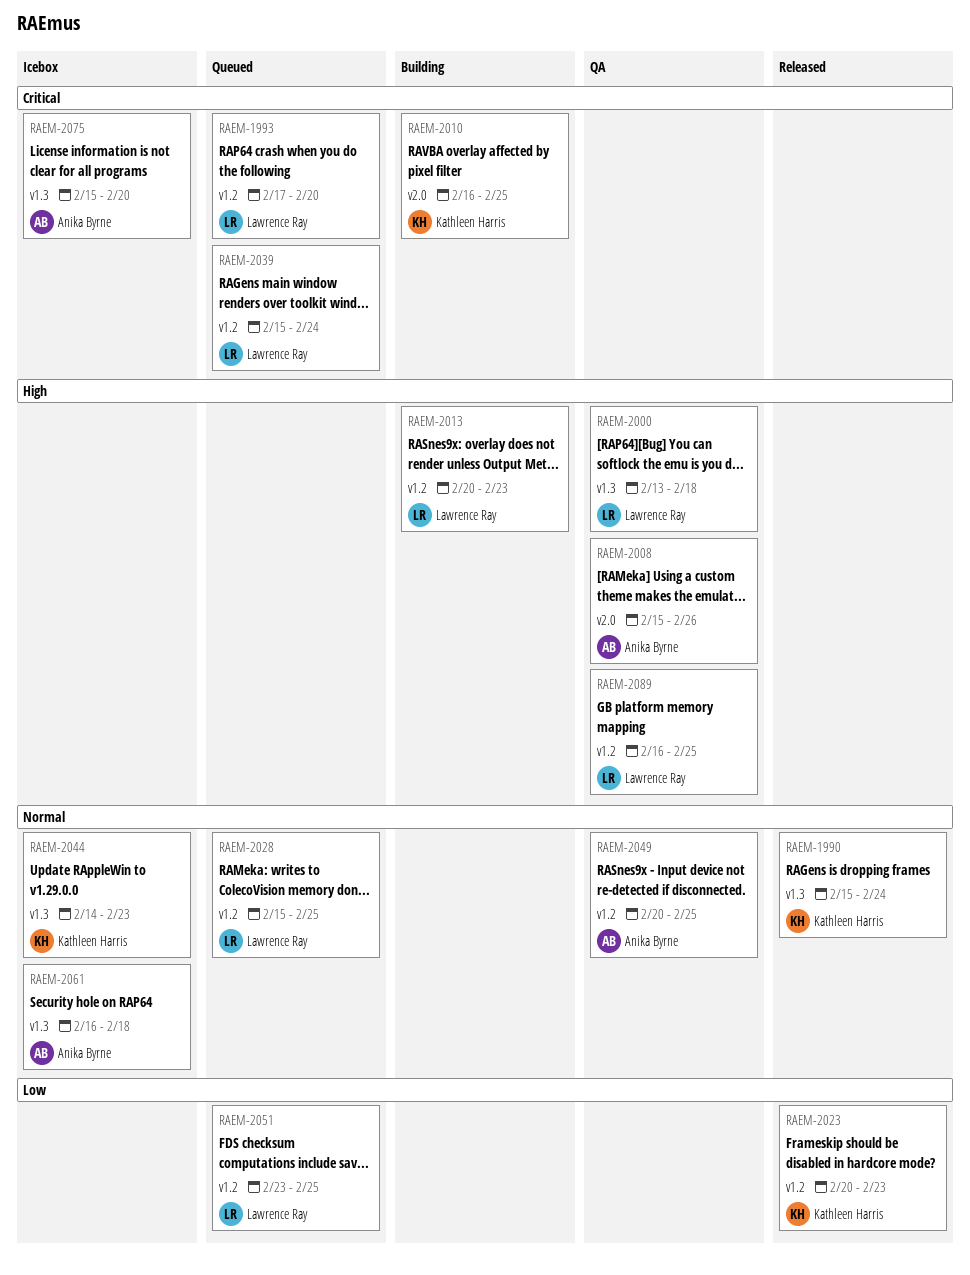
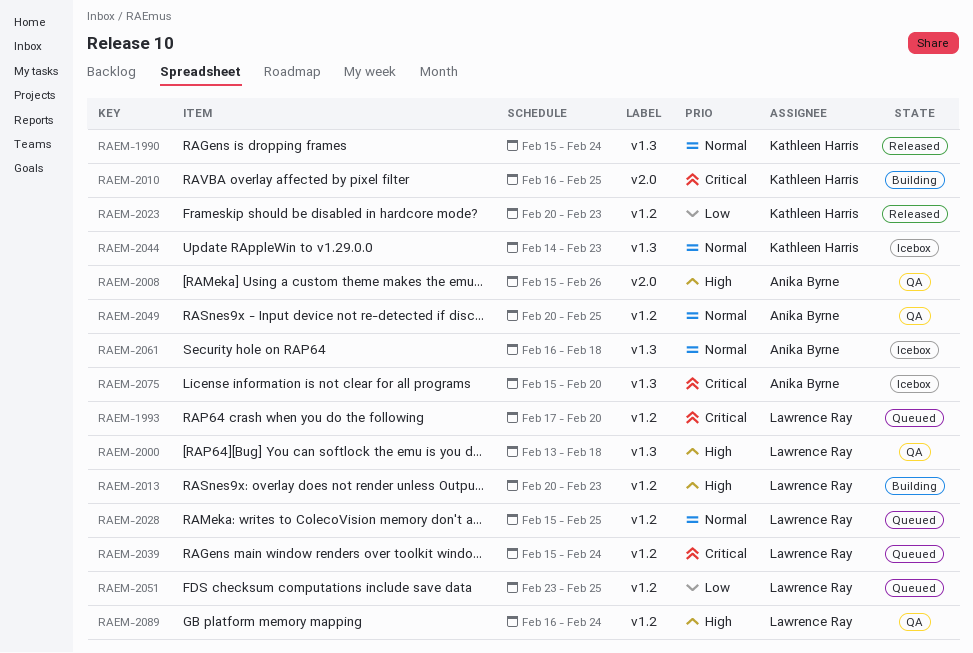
RAEM-2089, due: Feb 25 -> Feb 24

